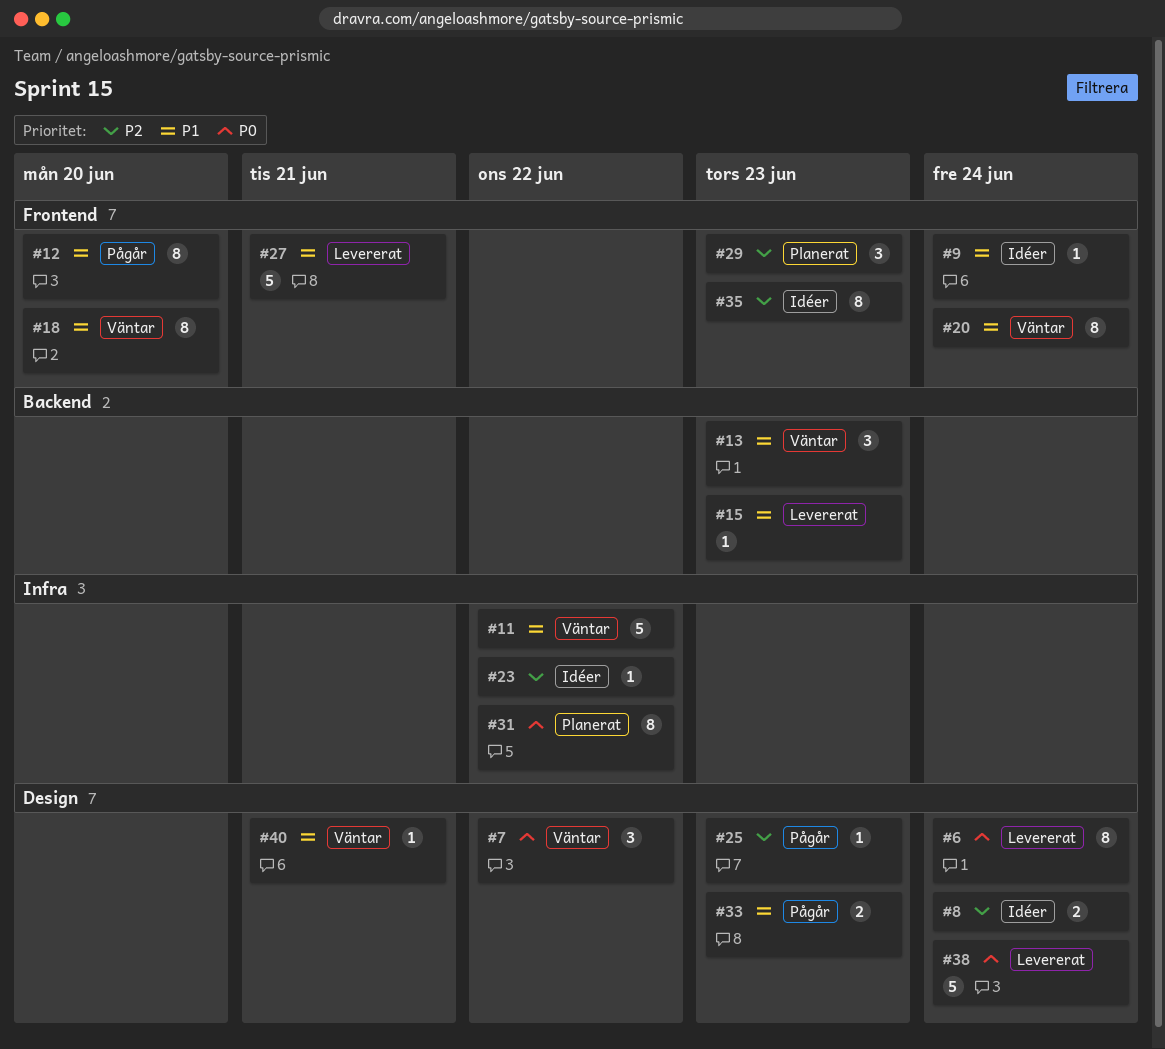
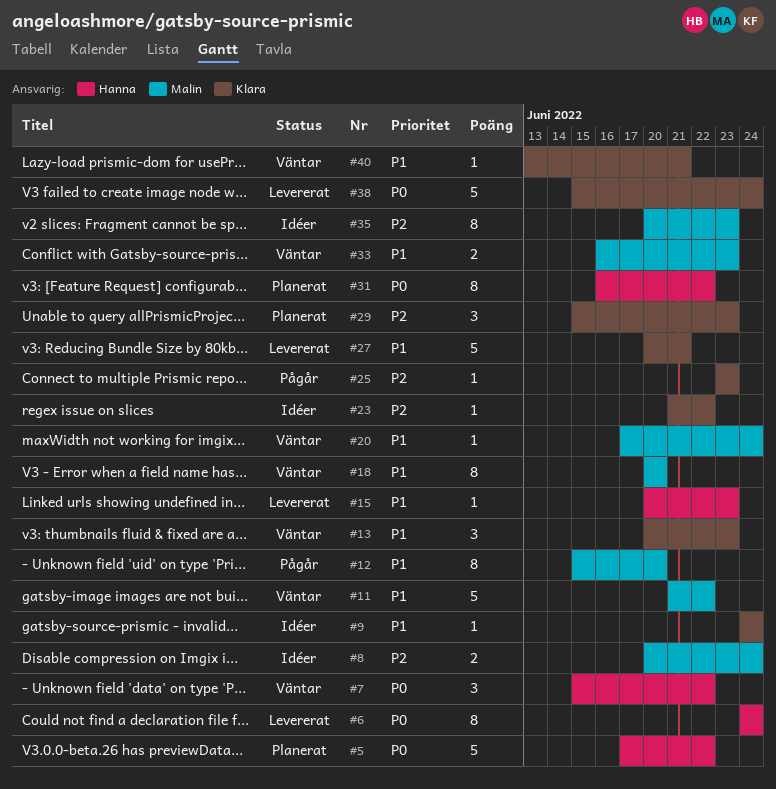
#5: none -> present
#20, estimate: 8 -> 1
#33, status: Pågår -> Väntar

